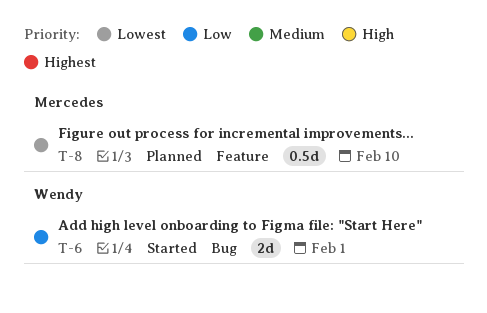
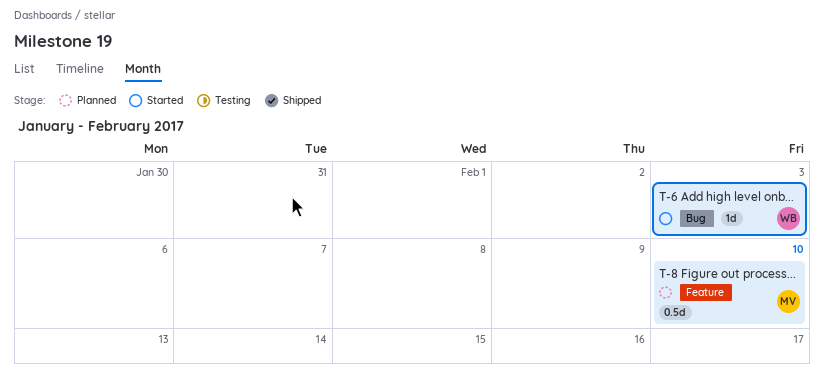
T-6, estimate: 2d -> 1d
T-6, due: Feb 1 -> Feb 3

